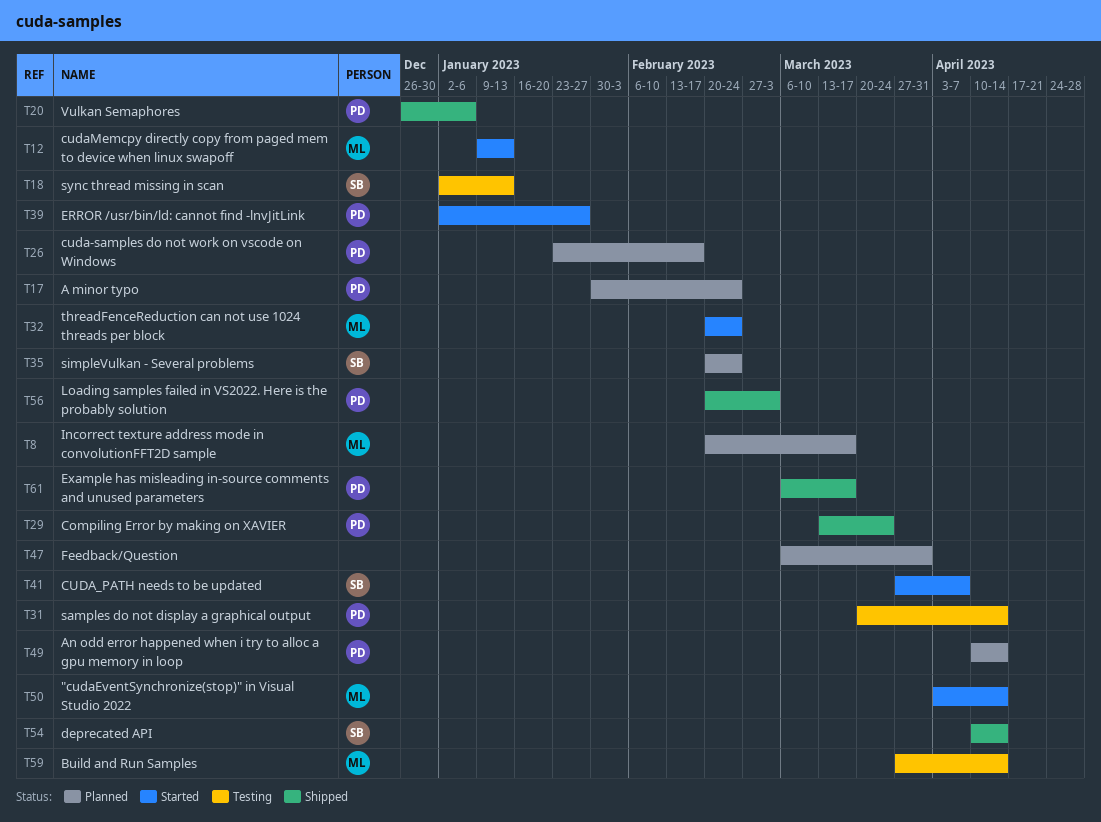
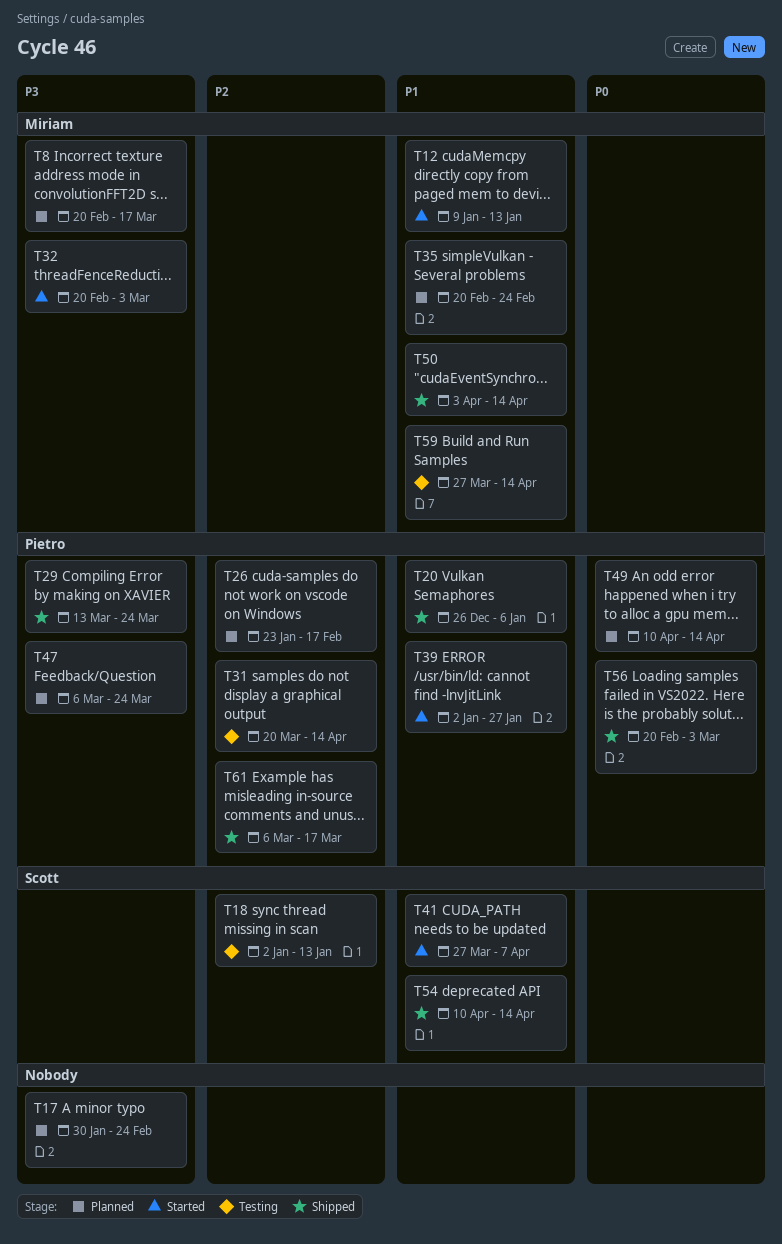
T17, owner: Pietro -> none
T32, due: Feb 24 -> Mar 3
T35, owner: Scott -> Miriam
T47, owner: none -> Pietro
T47, due: Mar 31 -> Mar 24
T50, status: Started -> Shipped

